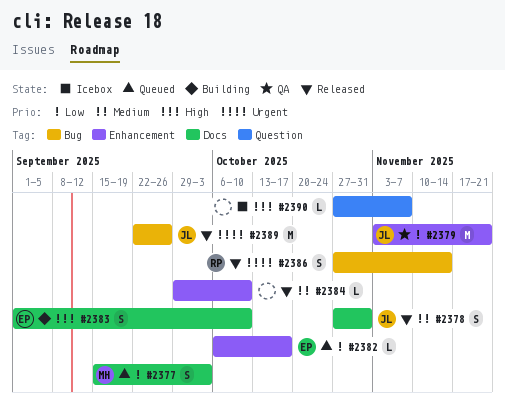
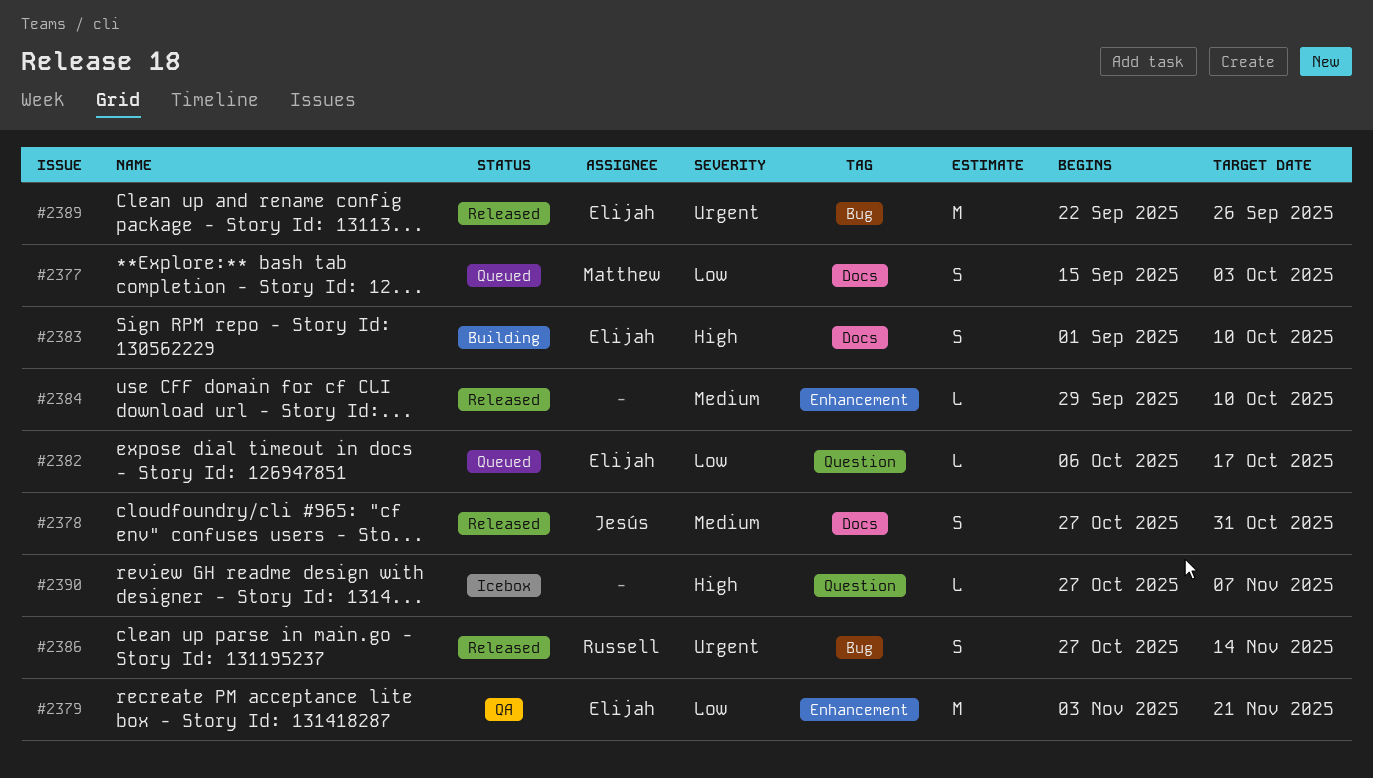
#2379, owner: Jesús -> Elijah
#2382, label: Enhancement -> Question
#2389, owner: Jesús -> Elijah

